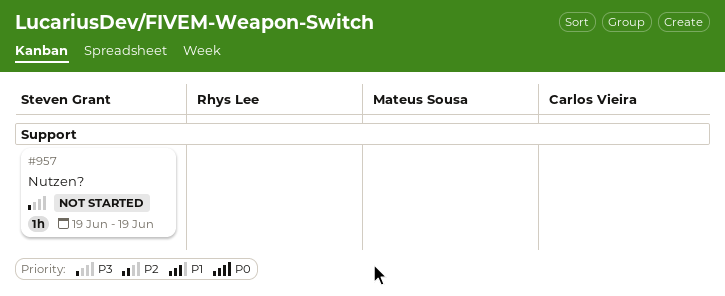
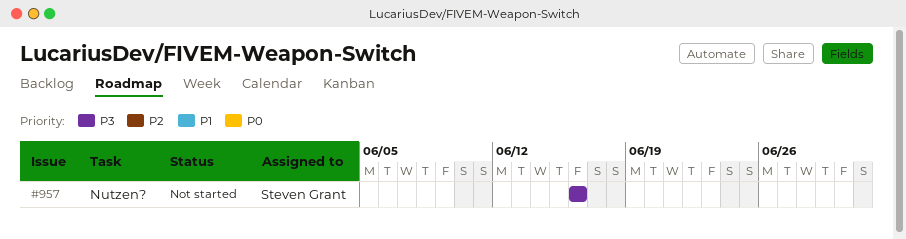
#957, start: Jun 19 -> Jun 16
#957, due: Jun 19 -> Jun 16

